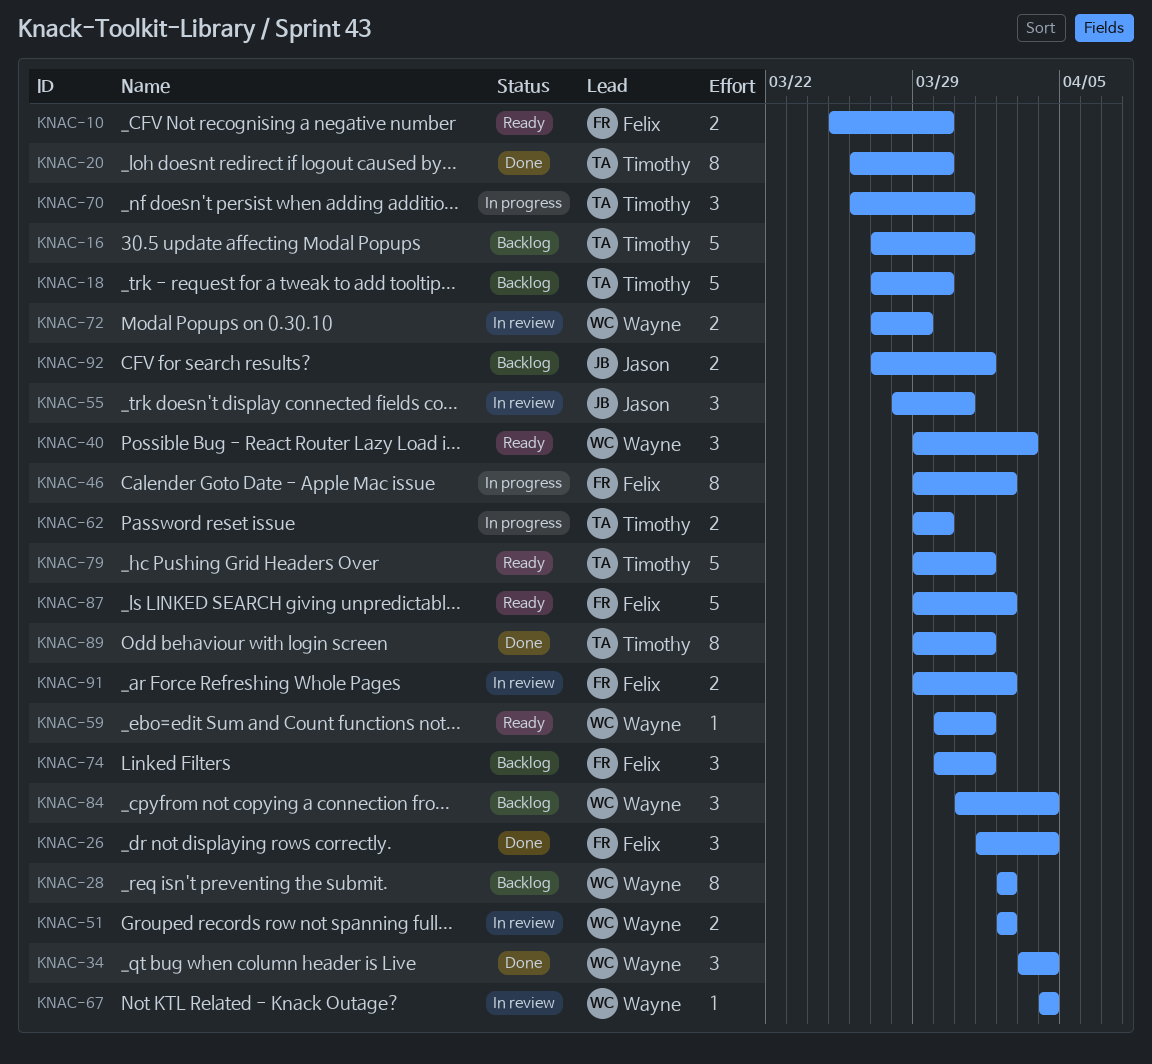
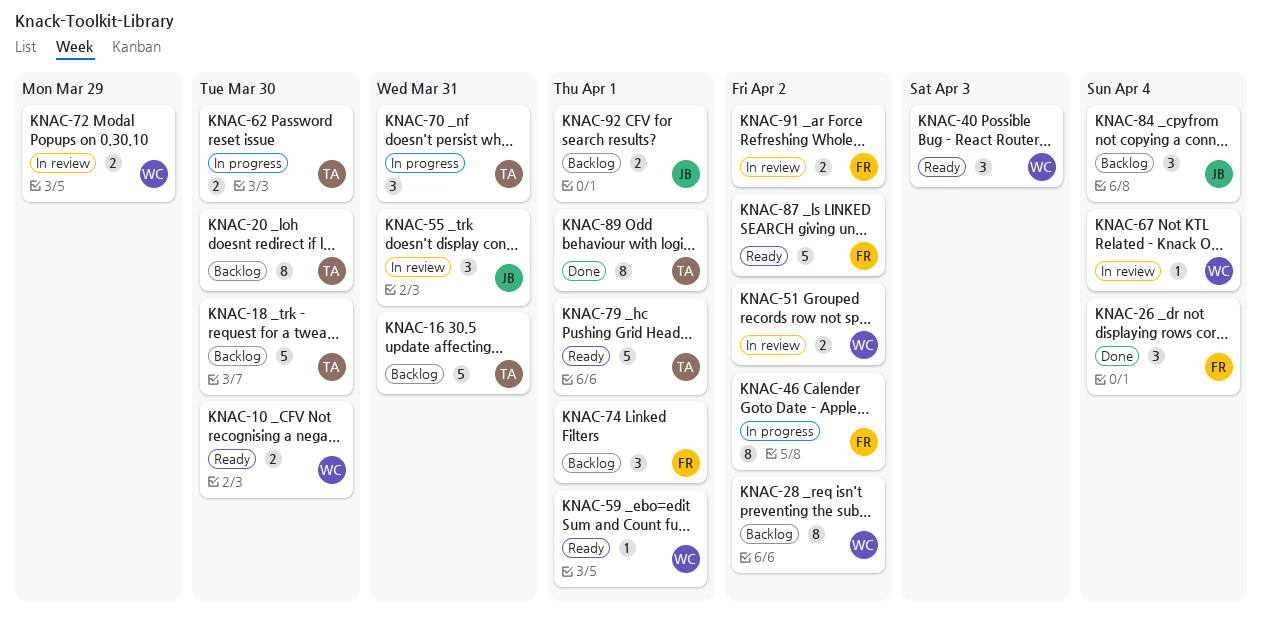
KNAC-10, owner: Felix -> Wayne
KNAC-20, status: Done -> Backlog
KNAC-34: present -> none
KNAC-84, owner: Wayne -> Jason

